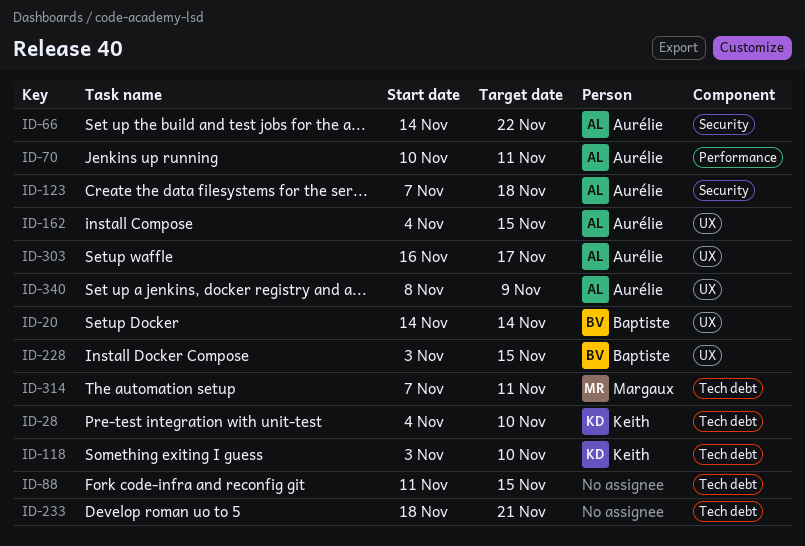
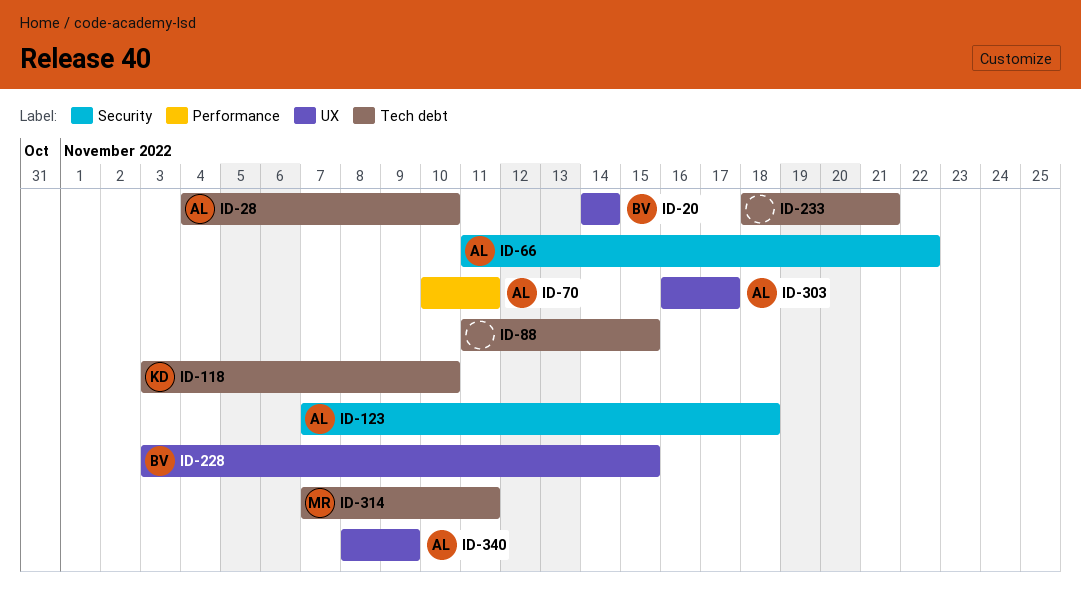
ID-28, owner: Keith -> Aurélie
ID-66, start: Nov 14 -> Nov 11
ID-162: present -> none

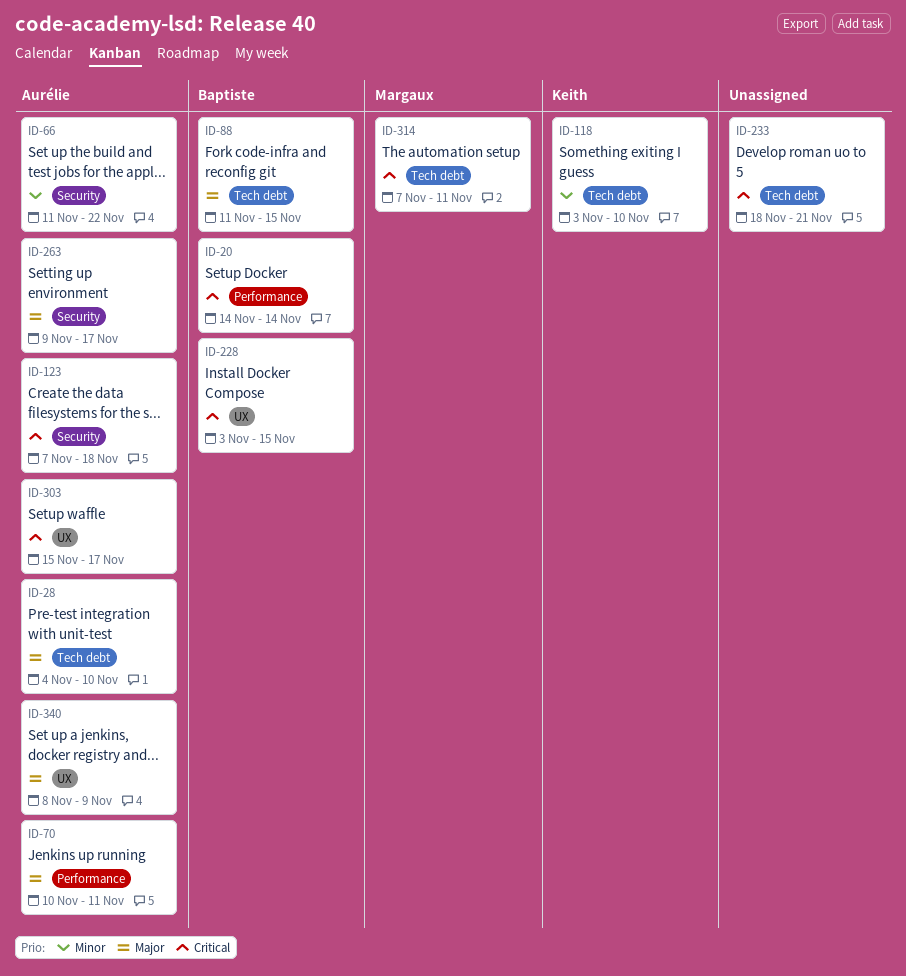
ID-20, label: UX -> Performance
ID-88, owner: none -> Baptiste
ID-263: none -> present
ID-303, start: Nov 16 -> Nov 15

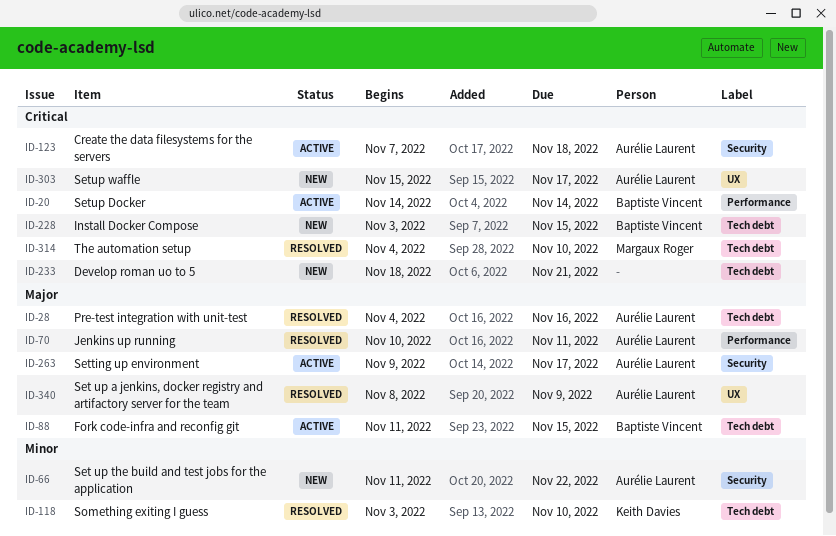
ID-28, due: Nov 10 -> Nov 16
ID-228, label: UX -> Tech debt
ID-314, start: Nov 7 -> Nov 4
ID-314, due: Nov 11 -> Nov 10

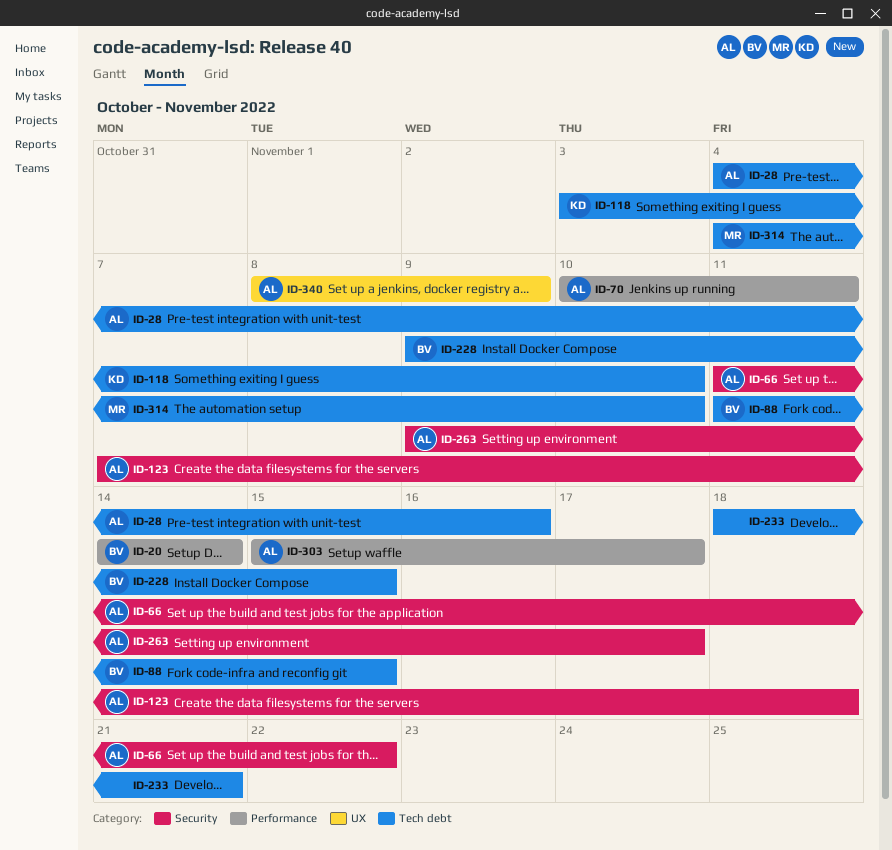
ID-228, start: Nov 3 -> Nov 9
ID-303, label: UX -> Performance

